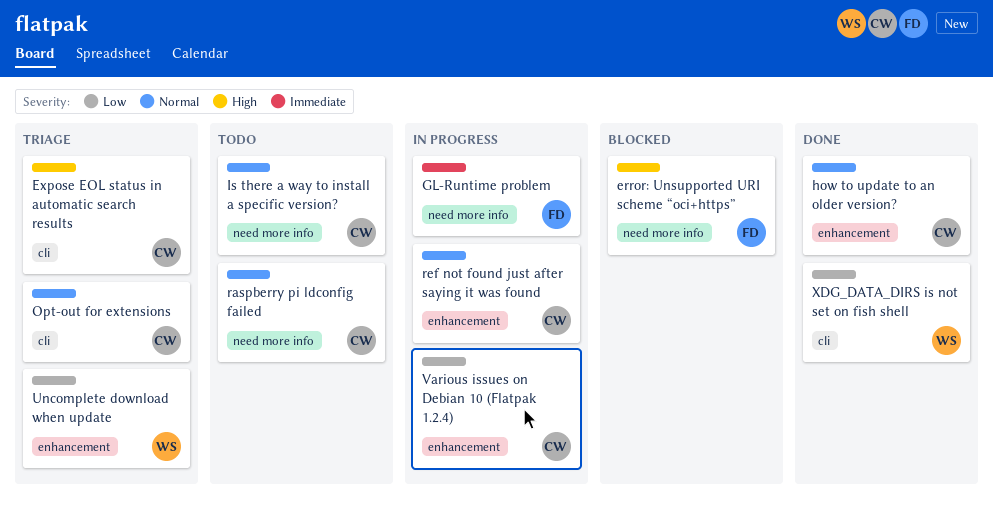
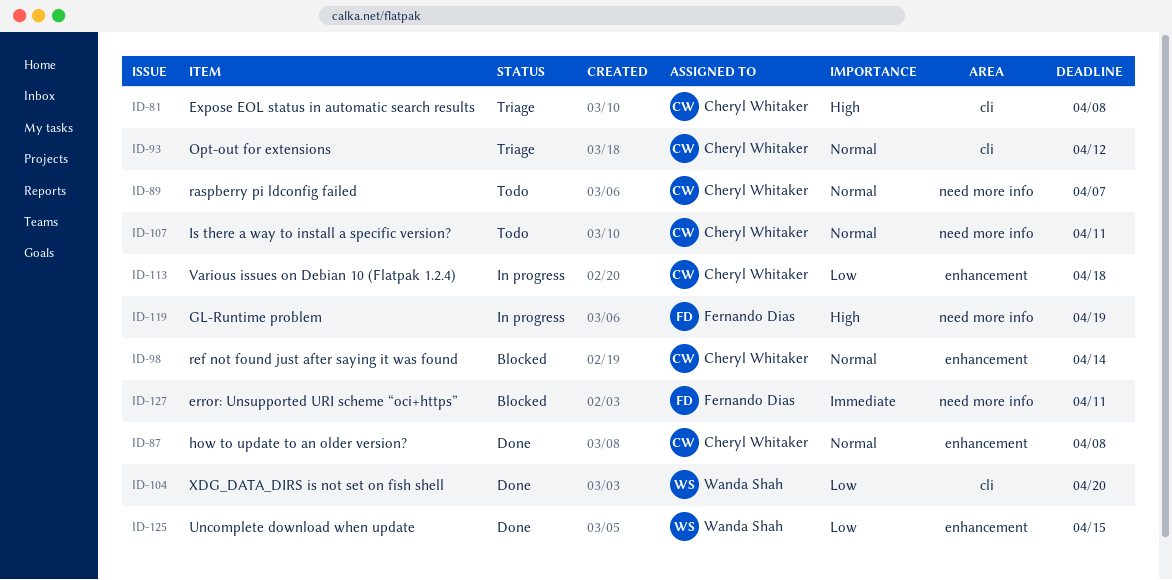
error: Unsupported URI scheme “oci+https”, priority: High -> Immediate
GL-Runtime problem, priority: Immediate -> High
ref not found just after saying it was found, status: In progress -> Blocked
Uncomplete download when update, status: Triage -> Done

